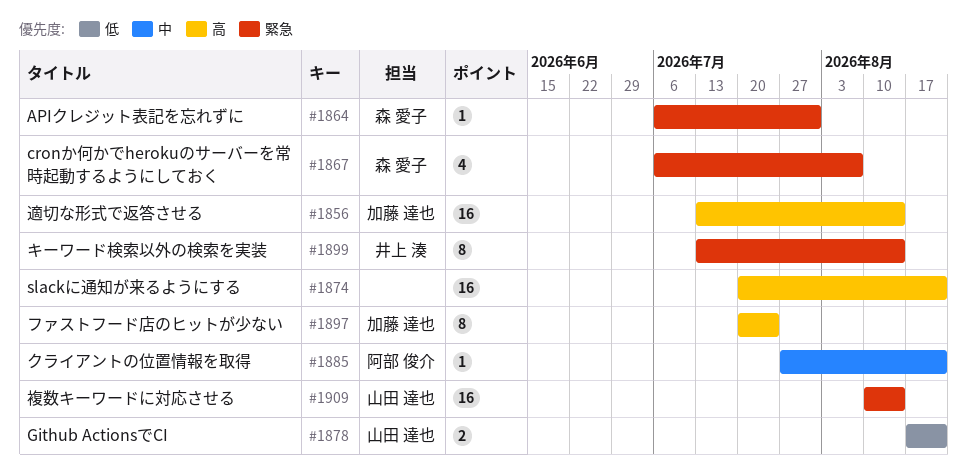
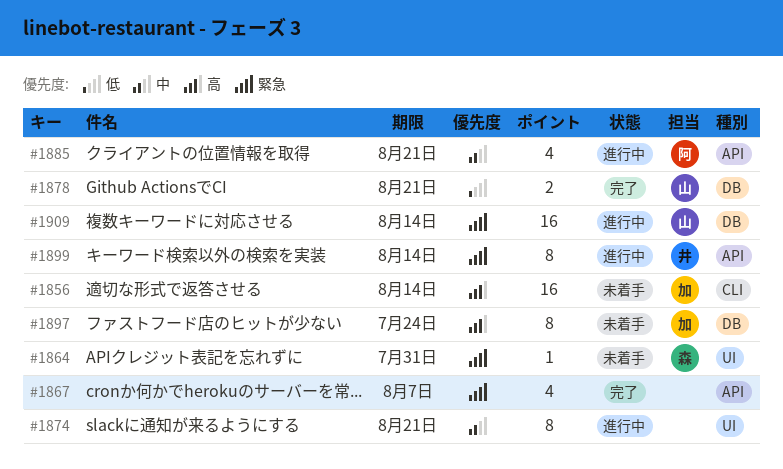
#1867, owner: 森 愛子 -> none
#1874, priority: 高 -> 中
#1874, estimate: 16 -> 8
#1885, estimate: 1 -> 4

